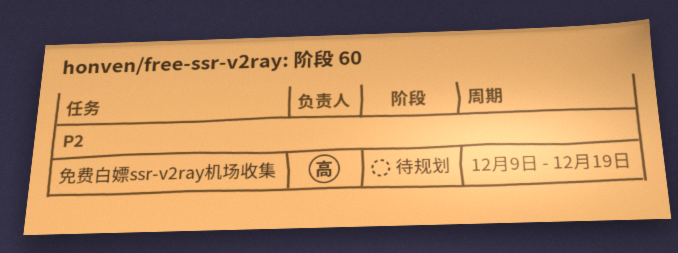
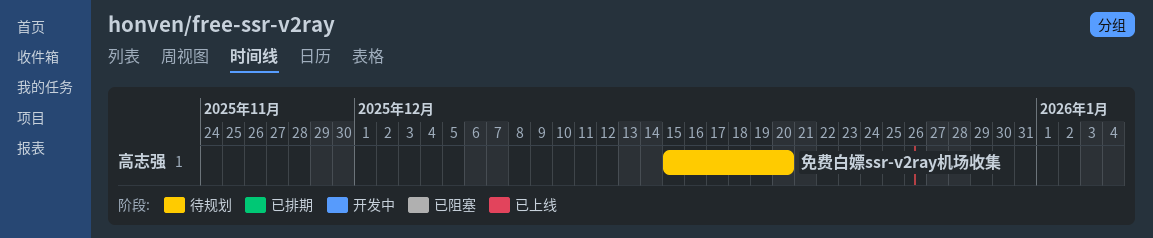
免费白嫖ssr-v2ray机场收集, start: Dec 9 -> Dec 15
免费白嫖ssr-v2ray机场收集, due: Dec 19 -> Dec 20

